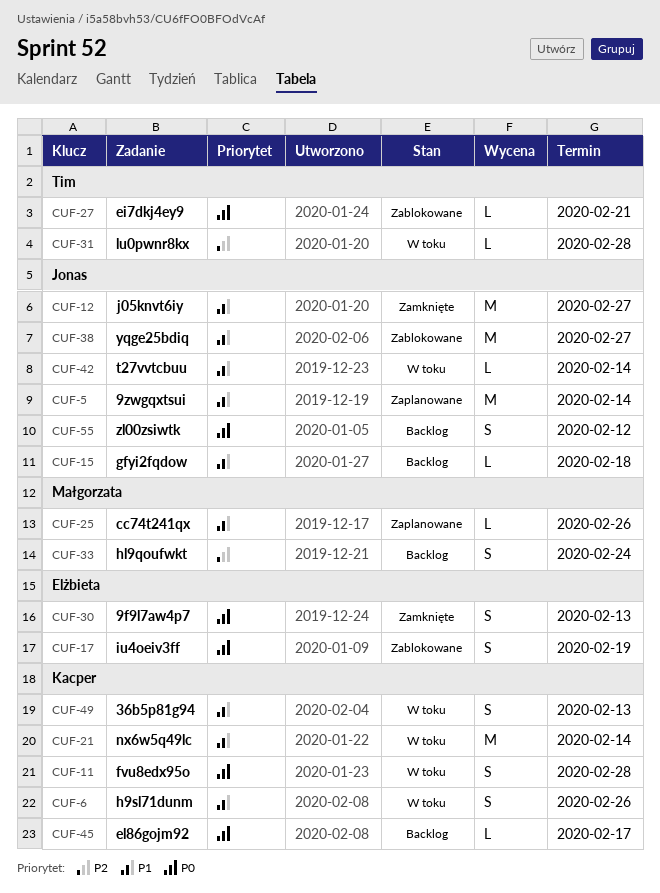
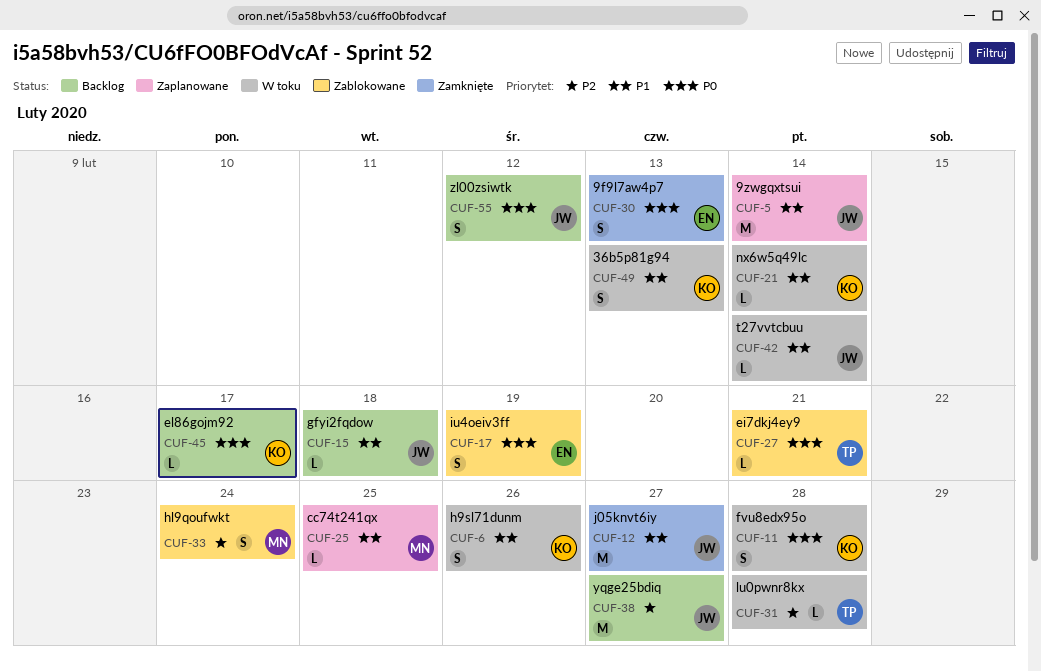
CUF-21, estimate: M -> L
CUF-25, due: Feb 26 -> Feb 25
CUF-33, status: Backlog -> Zablokowane
CUF-38, status: Zablokowane -> Backlog
CUF-38, priority: P1 -> P2

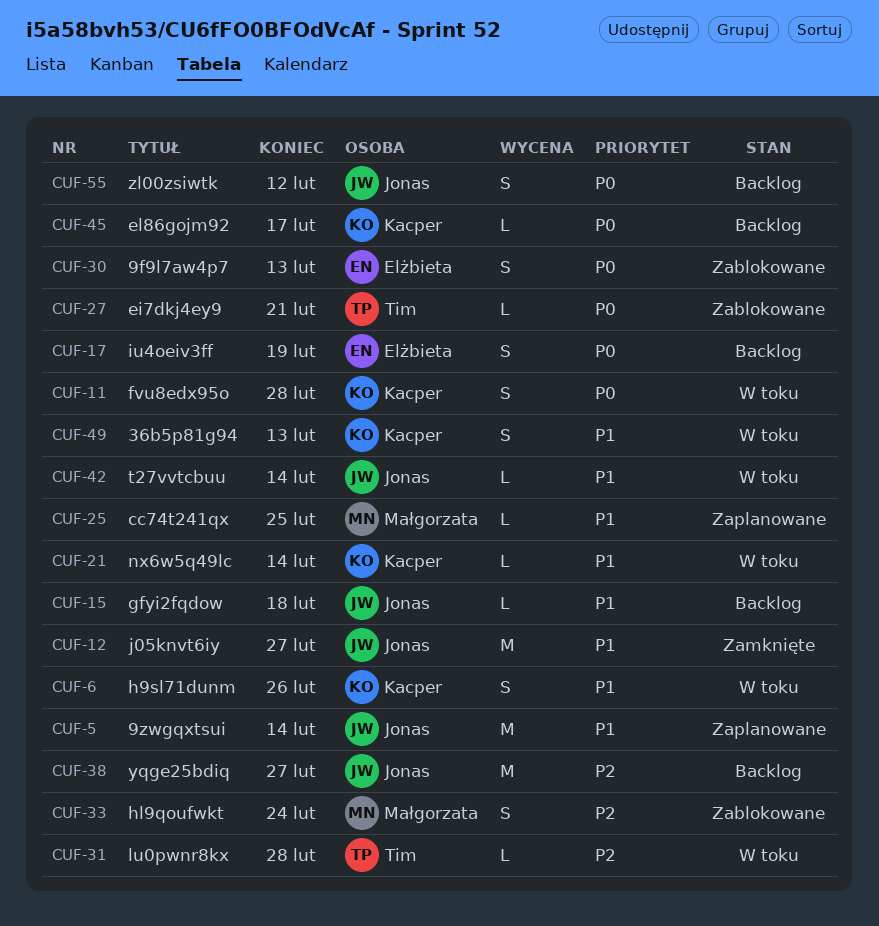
CUF-17, status: Zablokowane -> Backlog
CUF-30, status: Zamknięte -> Zablokowane

